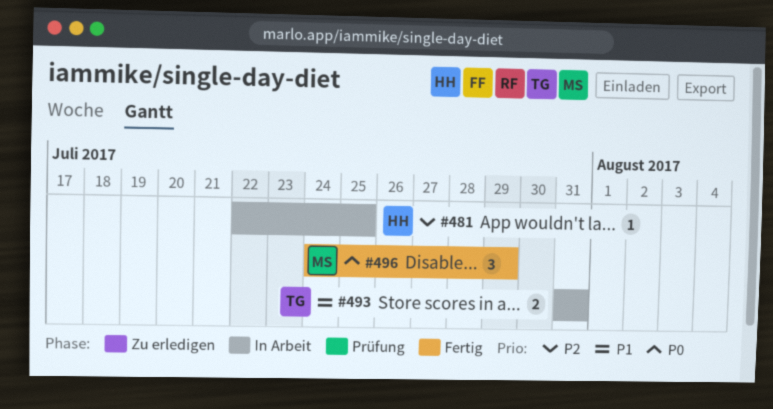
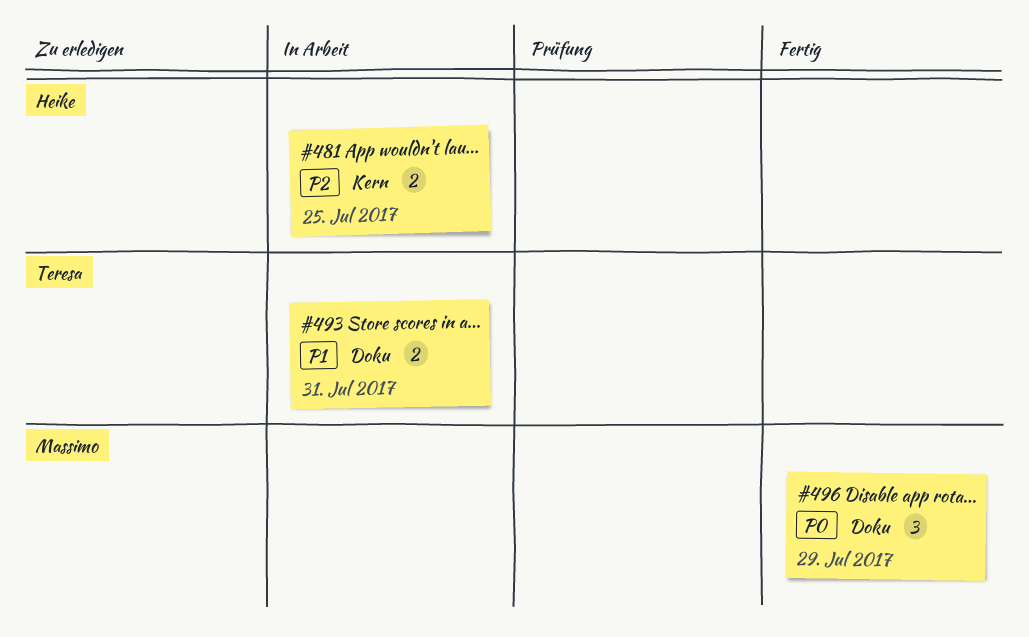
#481, estimate: 1 -> 2

